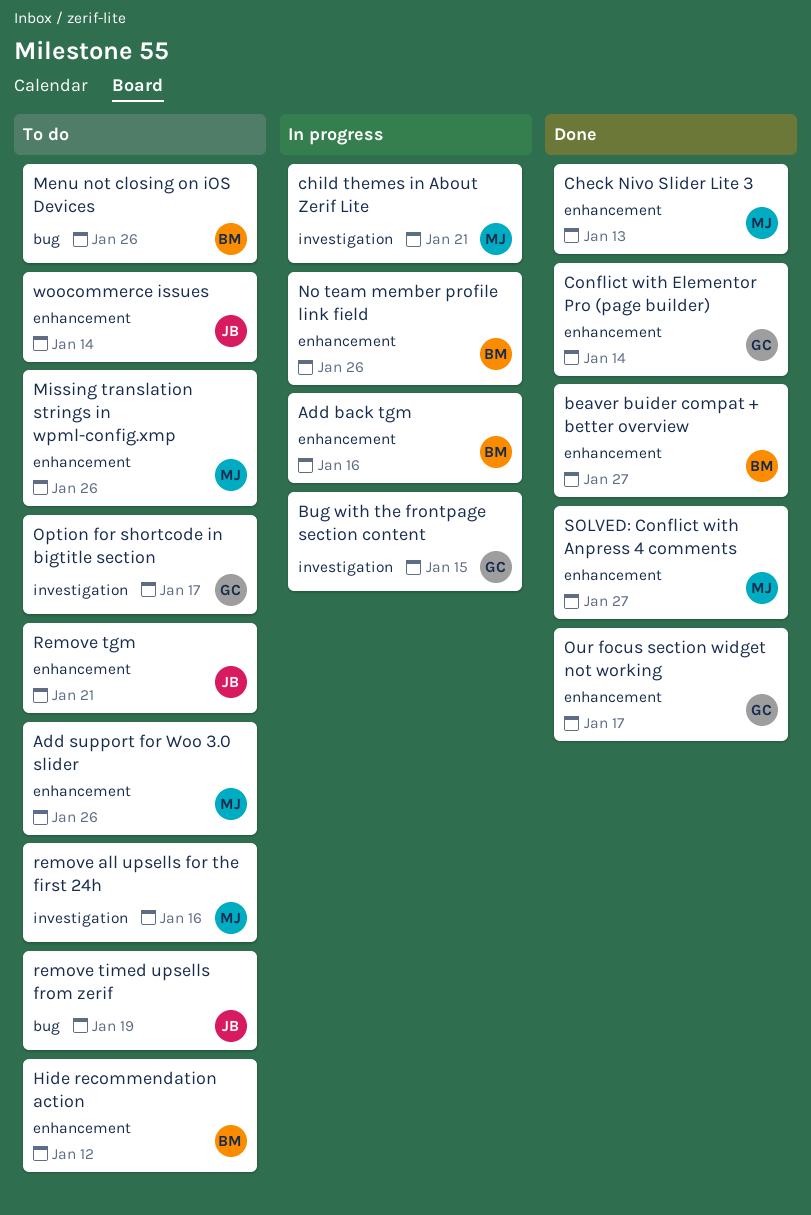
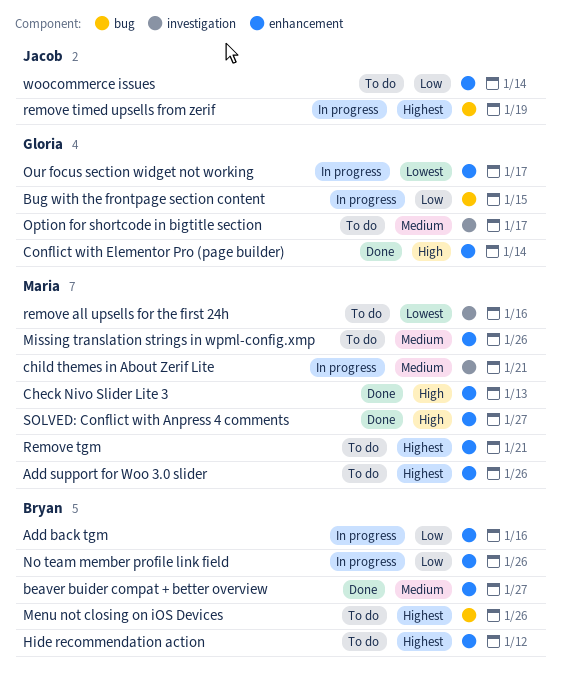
Bug with the frontpage section content, label: investigation -> bug
Our focus section widget not working, status: Done -> In progress
Remove tgm, owner: Jacob -> Maria
remove timed upsells from zerif, status: To do -> In progress

